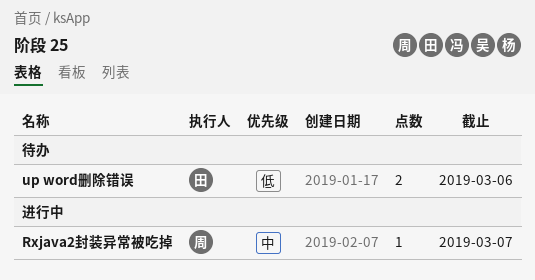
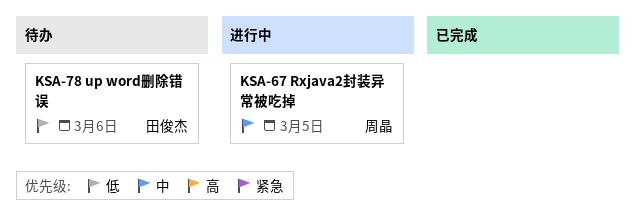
Rxjava2封装异常被吃掉, due: Mar 7 -> Mar 5

